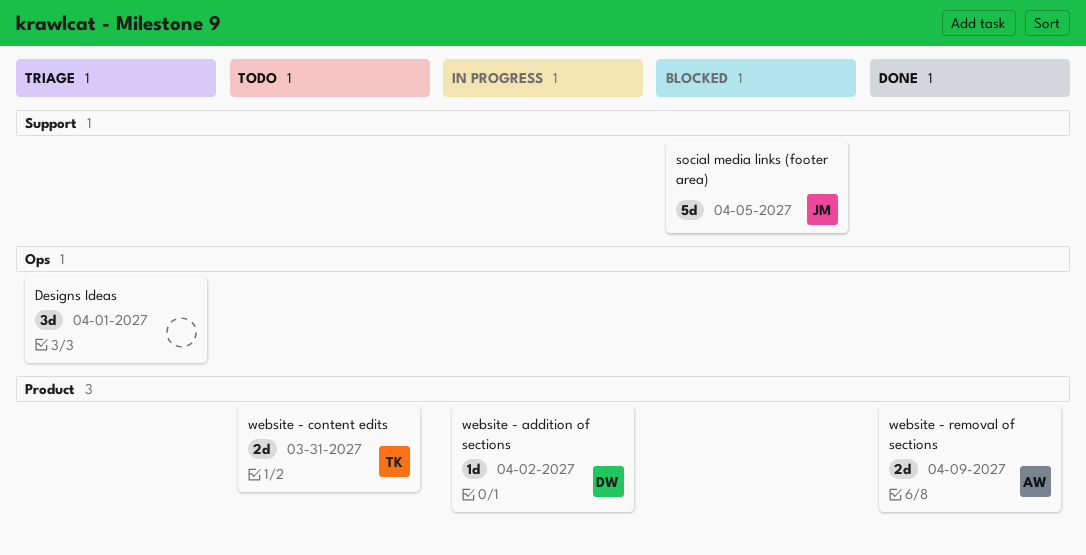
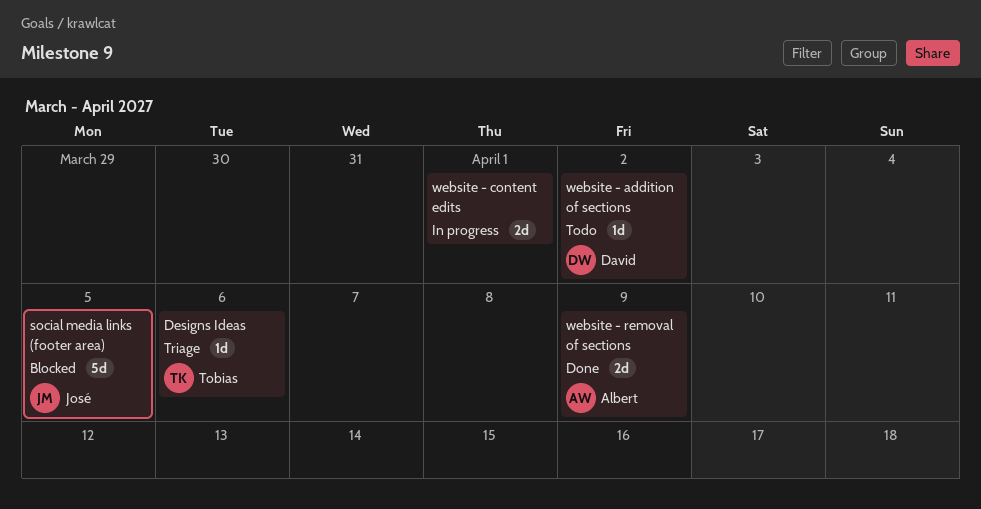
Designs Ideas, owner: none -> Tobias
Designs Ideas, estimate: 3d -> 1d
Designs Ideas, due: Apr 1 -> Apr 6
website - addition of sections, status: In progress -> Todo
website - content edits, status: Todo -> In progress
website - content edits, owner: Tobias -> none
website - content edits, due: Mar 31 -> Apr 1

